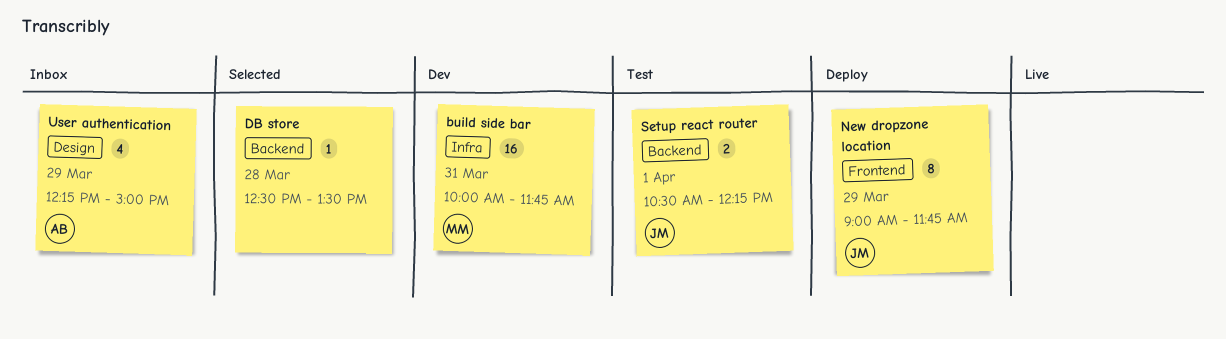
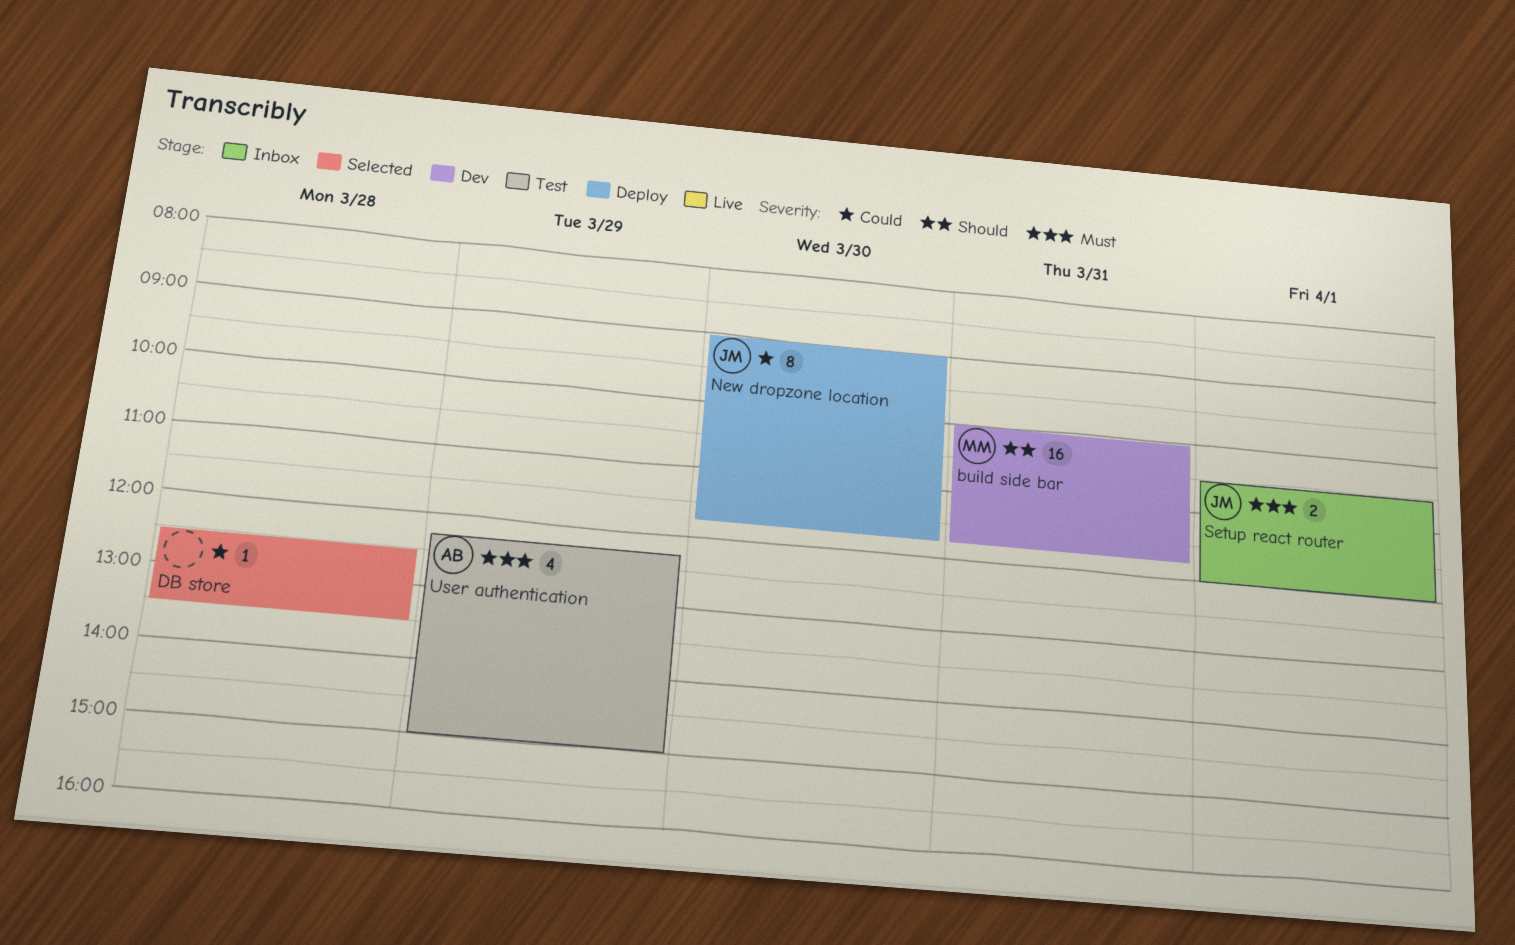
New dropzone location, day: Mar 29 -> Mar 30
Setup react router, status: Test -> Inbox
Setup react router, ends: 12:15 -> 12:00
User authentication, status: Inbox -> Test

